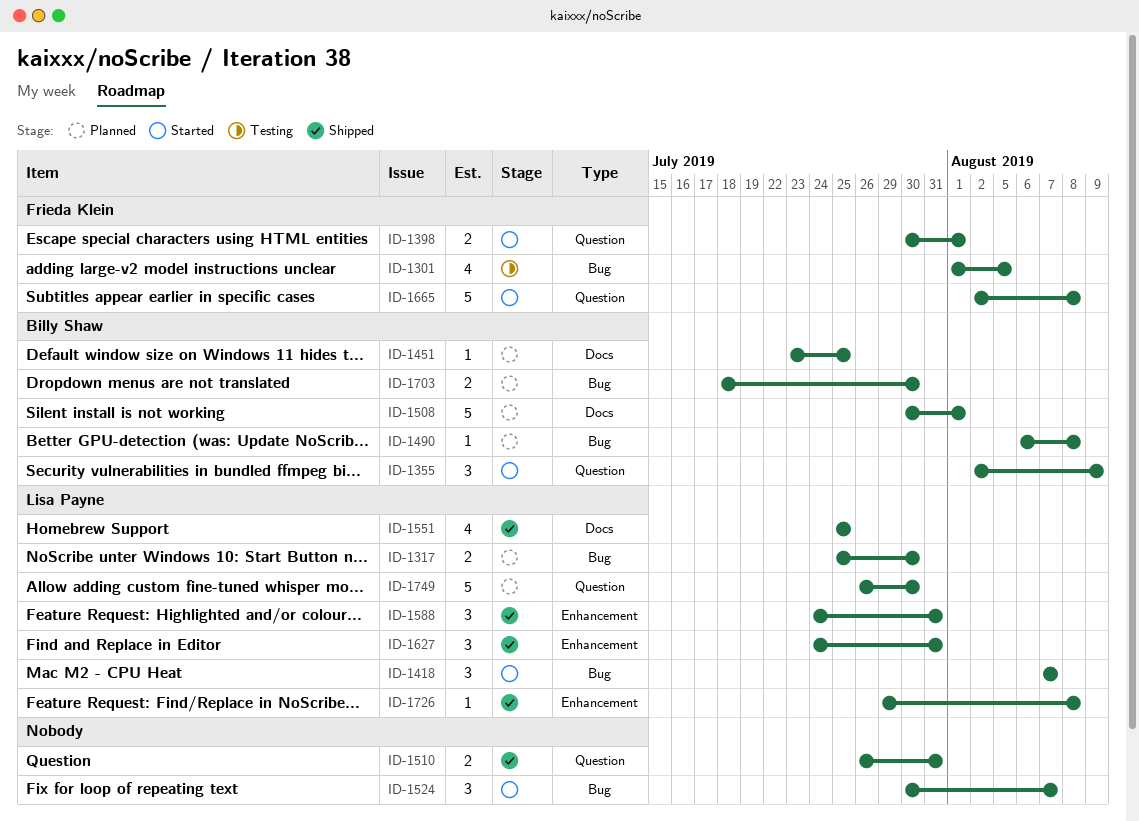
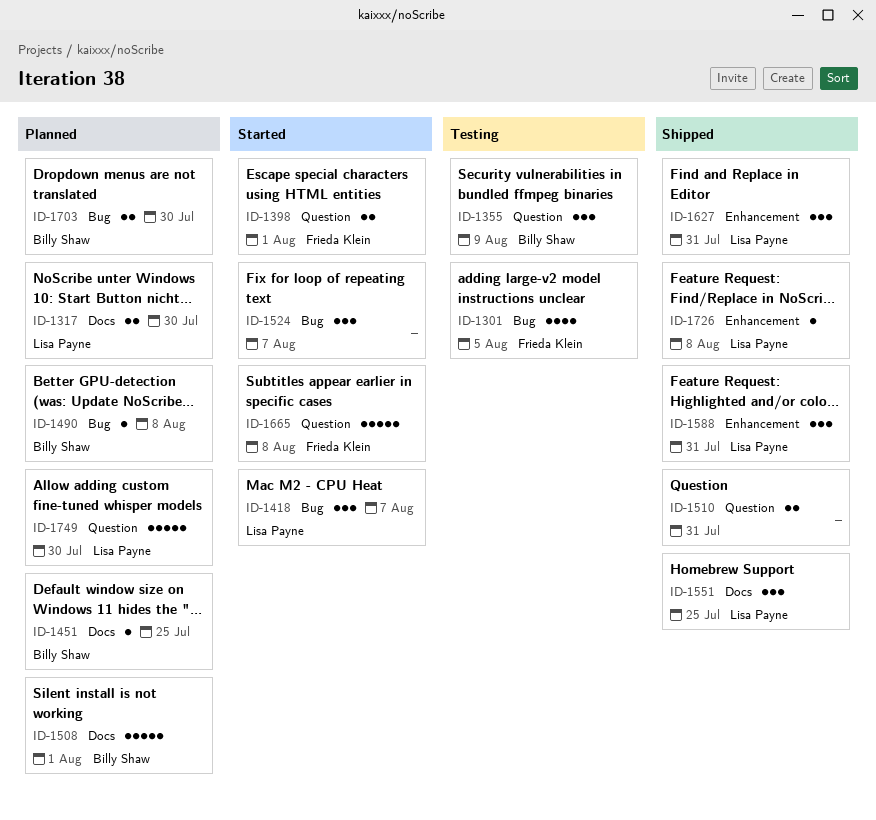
ID-1317, label: Bug -> Docs
ID-1355, status: Started -> Testing
ID-1551, estimate: 4 -> 3

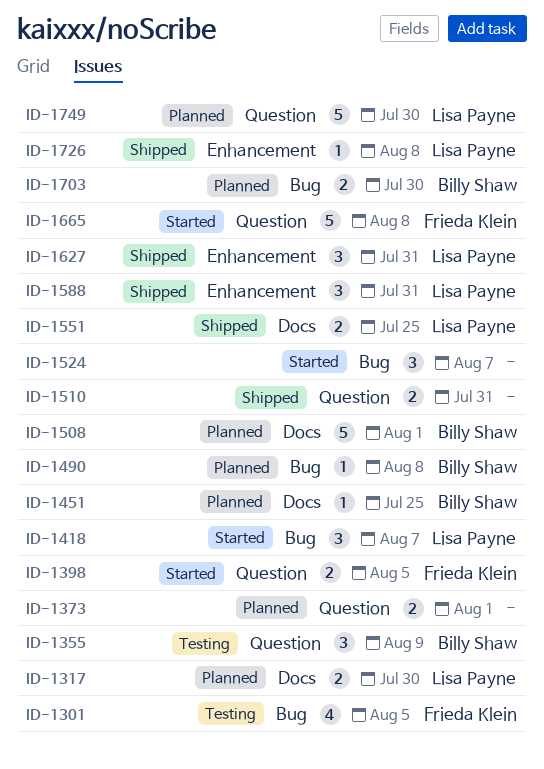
ID-1373: none -> present
ID-1398, due: Aug 1 -> Aug 5
ID-1551, estimate: 3 -> 2

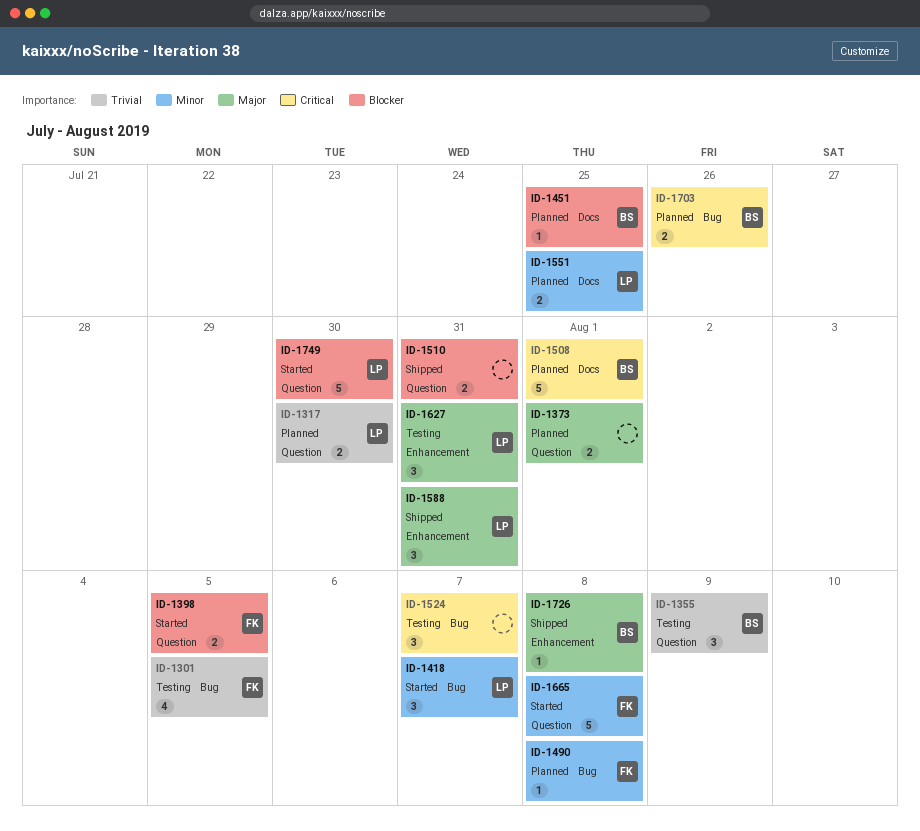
ID-1317, label: Docs -> Question
ID-1490, owner: Billy Shaw -> Frieda Klein
ID-1524, status: Started -> Testing
ID-1551, status: Shipped -> Planned
ID-1627, status: Shipped -> Testing
ID-1703, due: Jul 30 -> Jul 26
ID-1726, owner: Lisa Payne -> Billy Shaw
ID-1749, status: Planned -> Started

